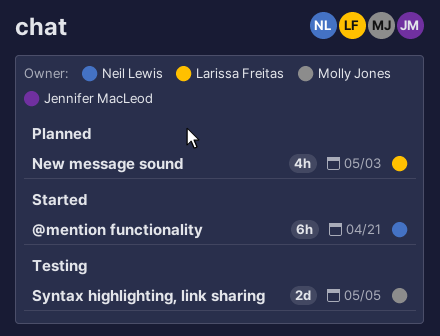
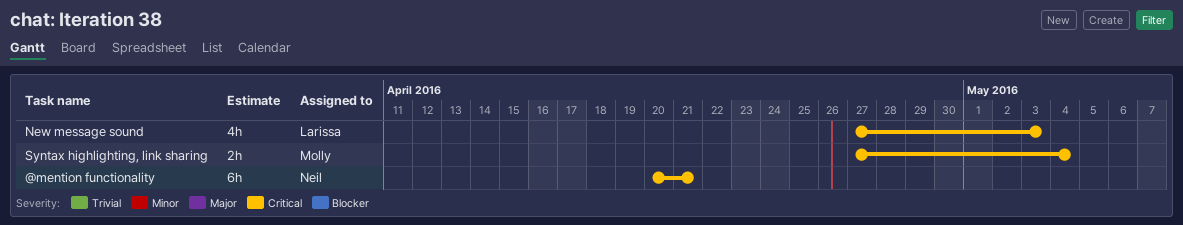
Syntax highlighting, link sharing, estimate: 2d -> 2h
Syntax highlighting, link sharing, due: May 5 -> May 4

